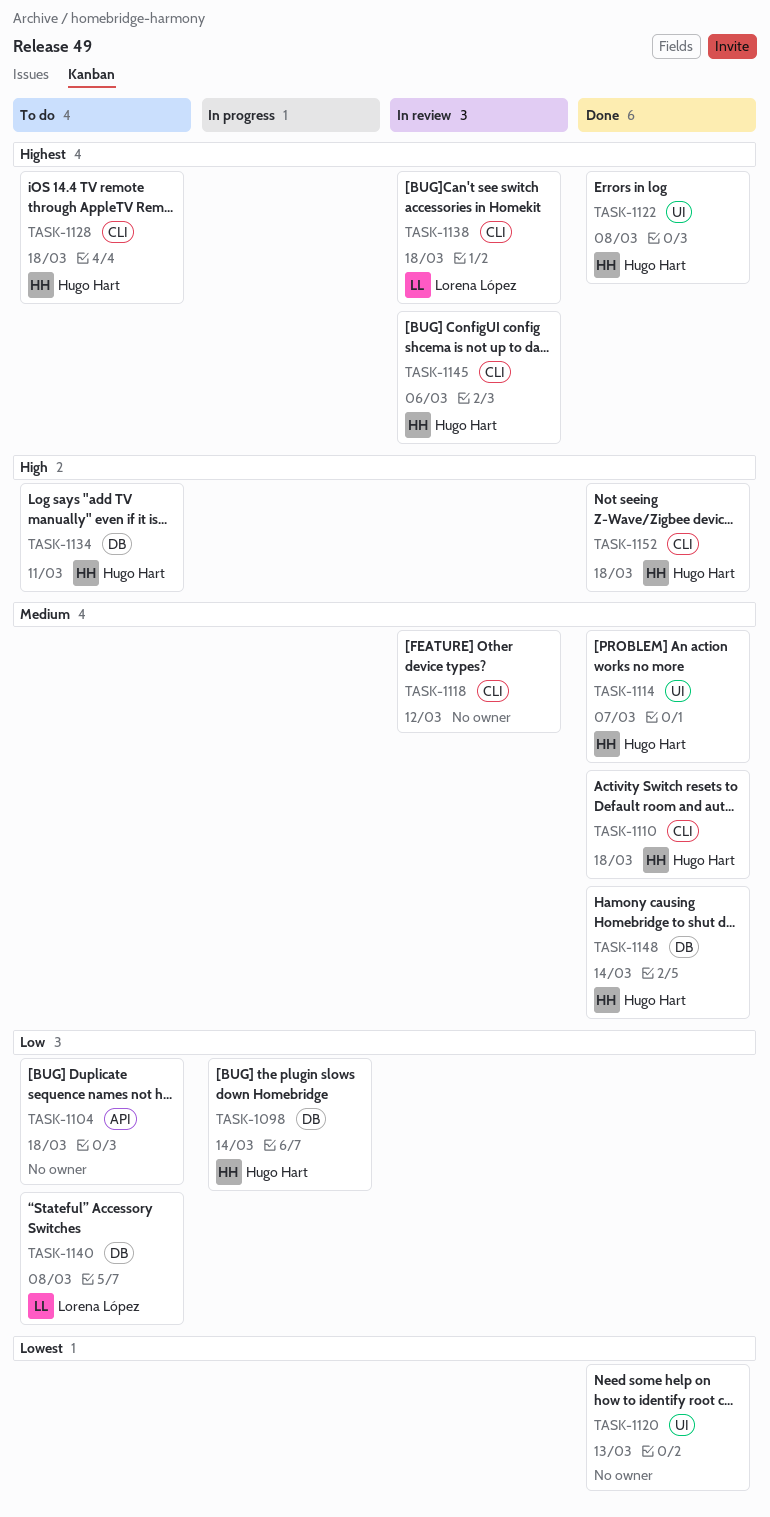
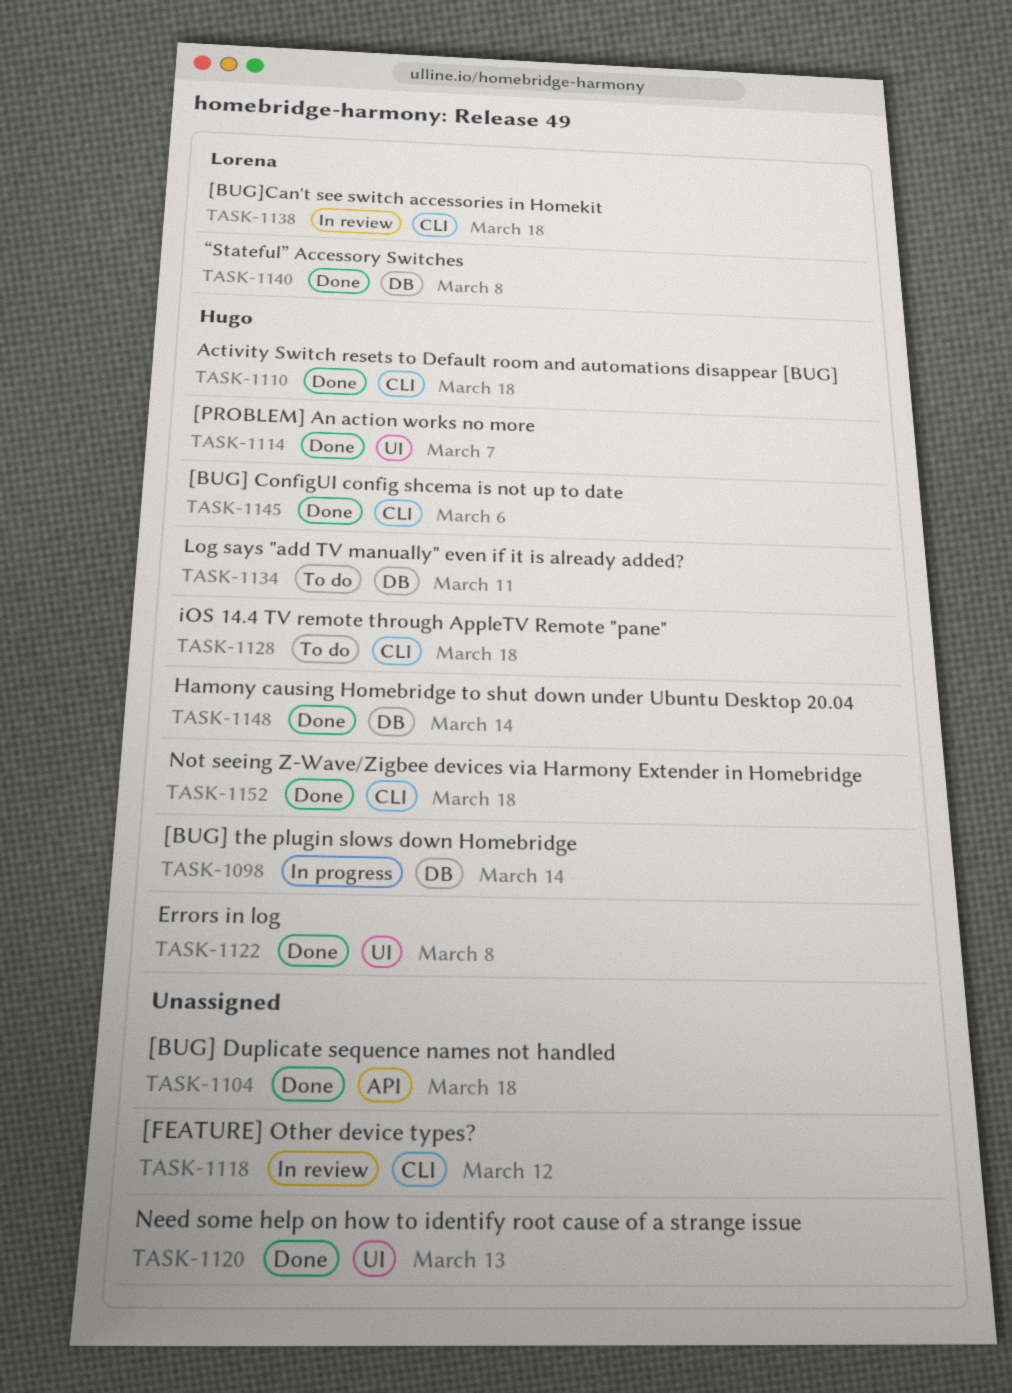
TASK-1104, status: To do -> Done
TASK-1140, status: To do -> Done
TASK-1145, status: In review -> Done

